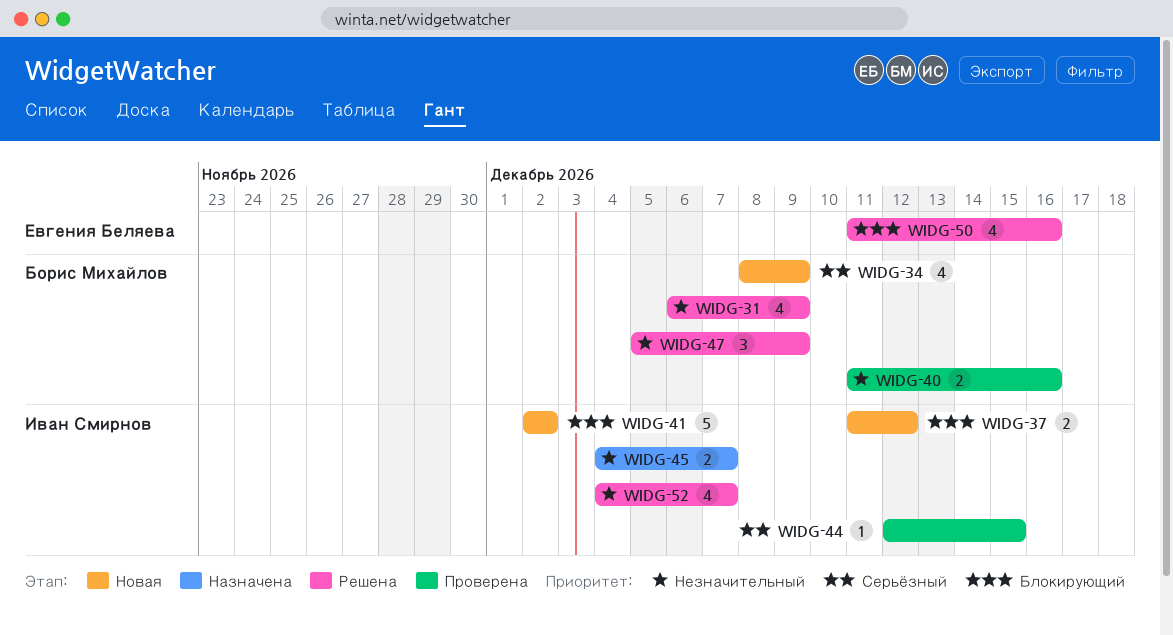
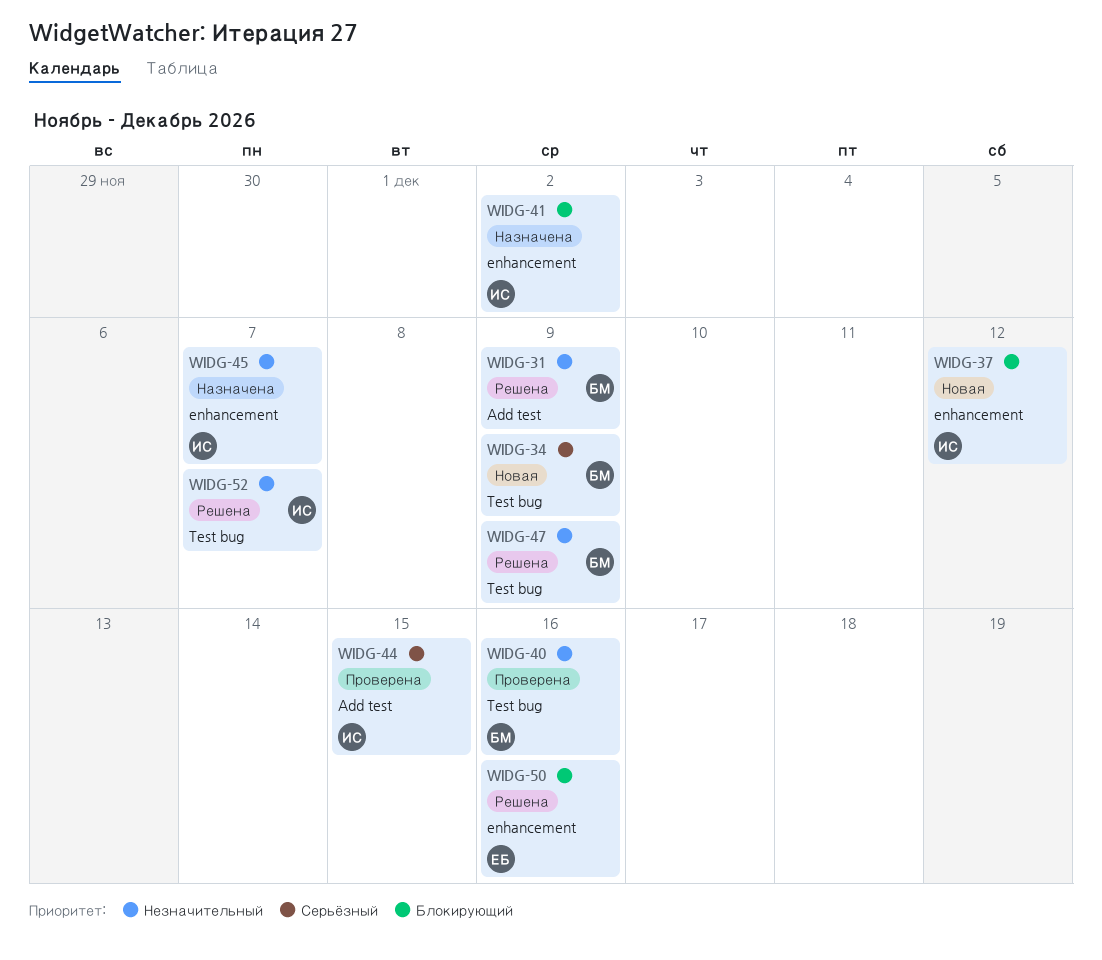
WIDG-41, status: Новая -> Назначена

